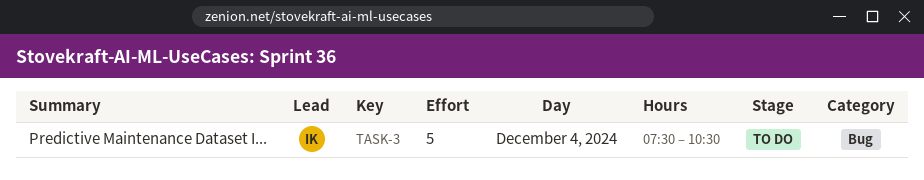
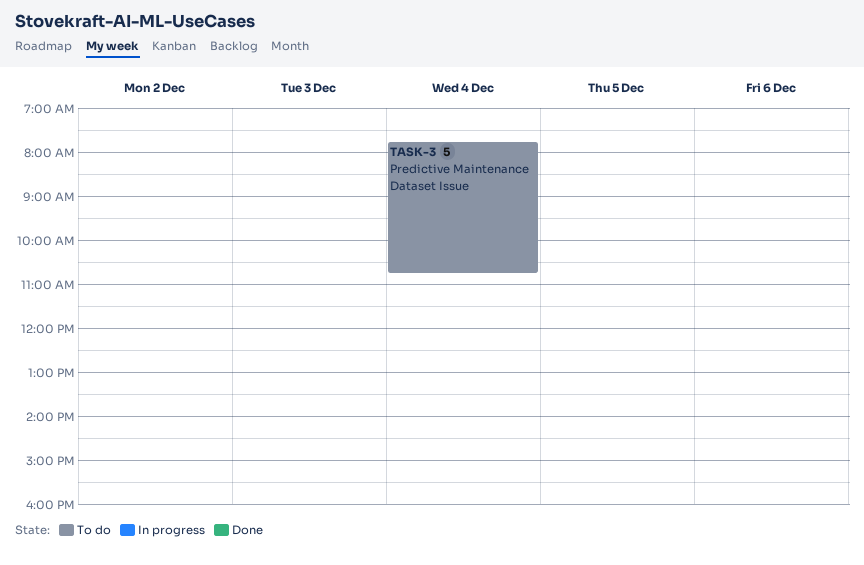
TASK-3, begins: 07:30 -> 07:45
TASK-3, ends: 10:30 -> 10:45

